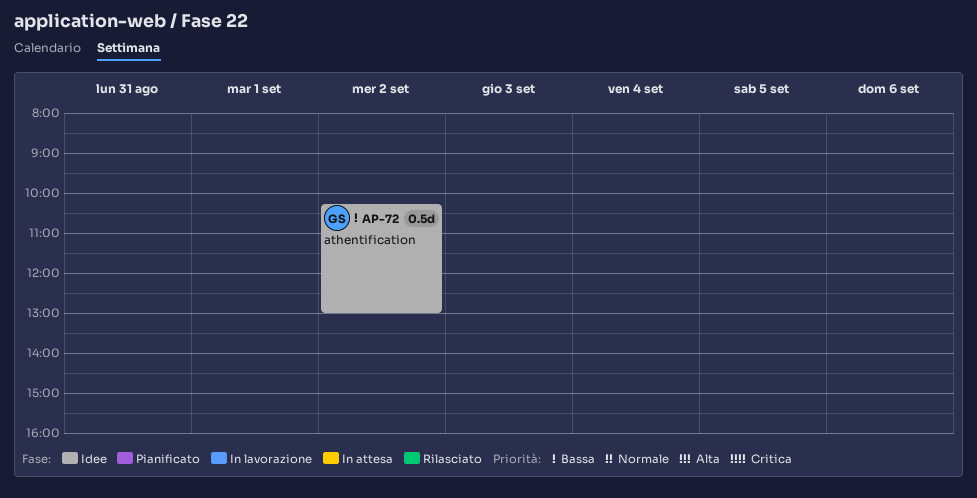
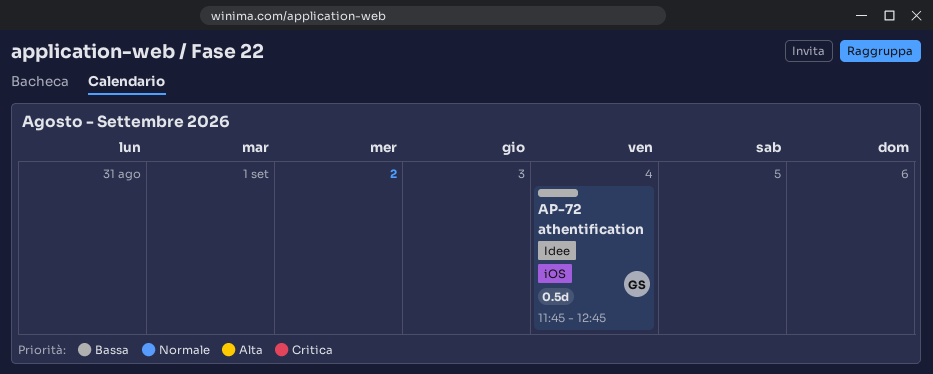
AP-72, day: Sep 2 -> Sep 4
AP-72, begins: 10:15 -> 11:45
AP-72, ends: 13:00 -> 12:45

